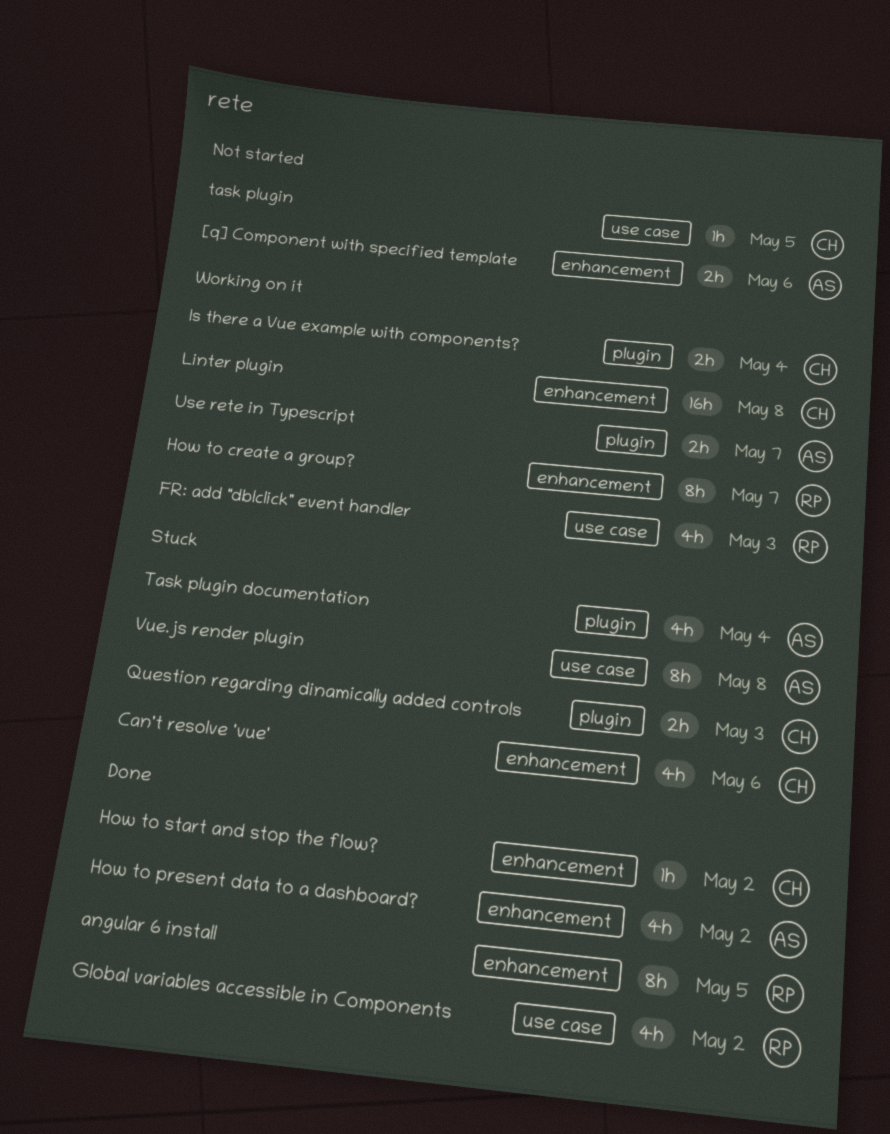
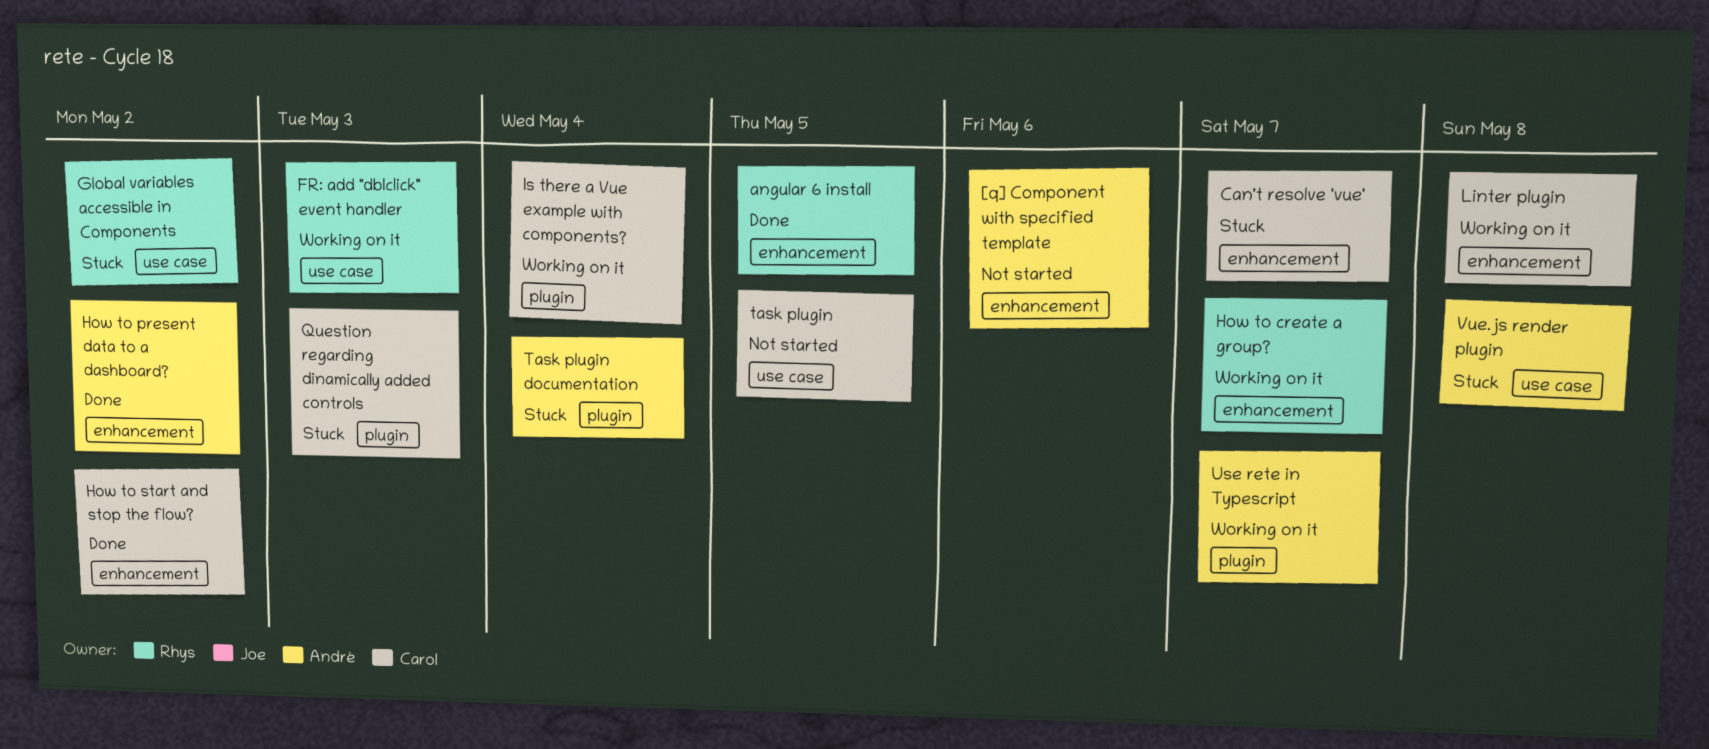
Can't resolve 'vue', due: May 6 -> May 7
Global variables accessible in Components, status: Done -> Stuck

